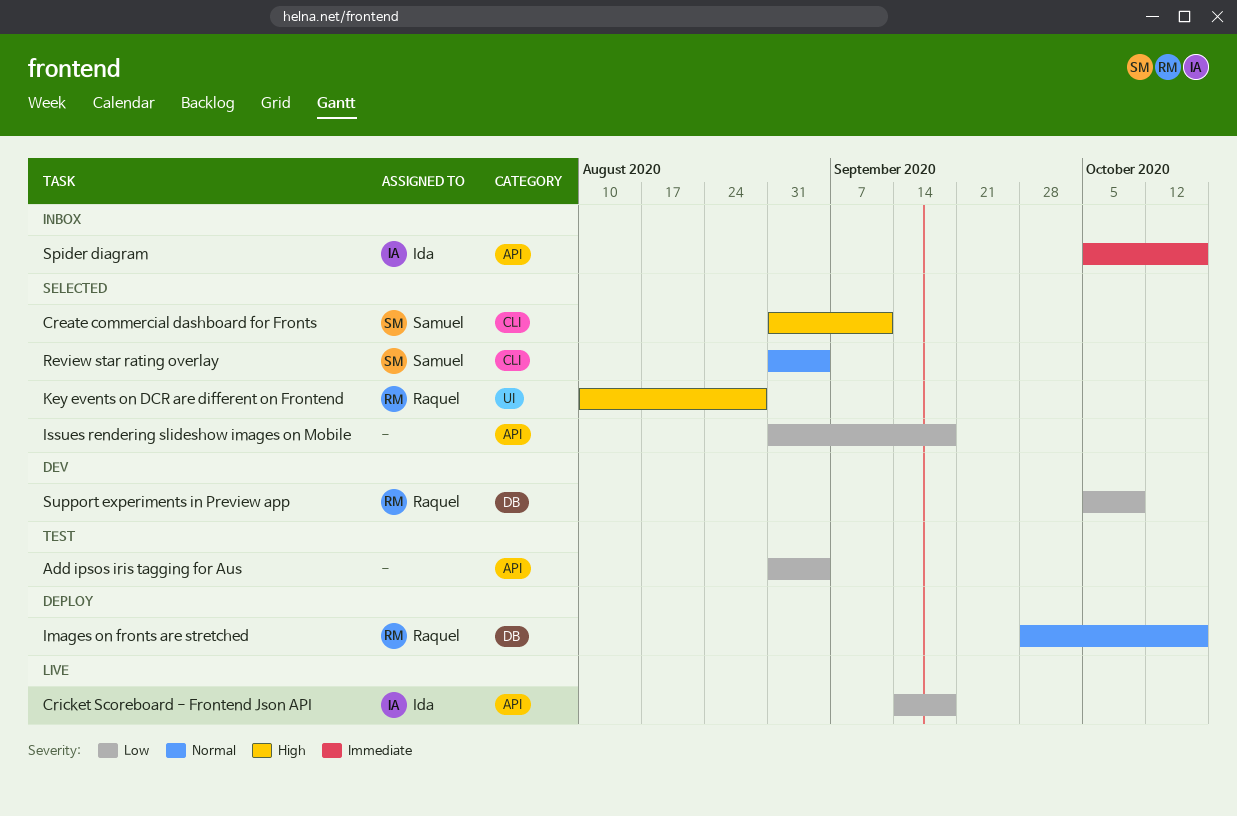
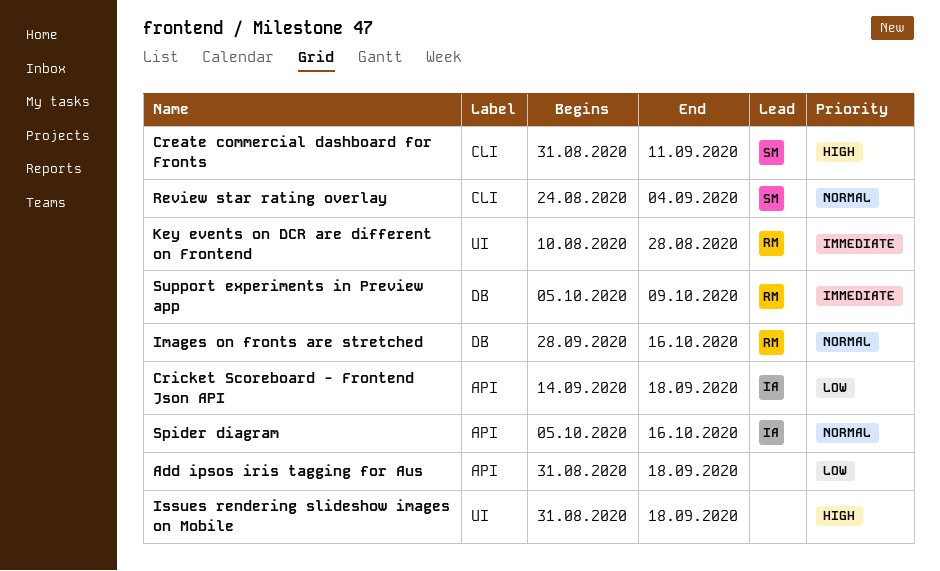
Add ipsos iris tagging for Aus, due: Sep 4 -> Sep 18
Issues rendering slideshow images on Mobile, priority: Low -> High
Issues rendering slideshow images on Mobile, label: API -> UI
Key events on DCR are different on Frontend, priority: High -> Immediate
Review star rating overlay, start: Aug 31 -> Aug 24
Spider diagram, priority: Immediate -> Normal
Support experiments in Preview app, priority: Low -> Immediate

